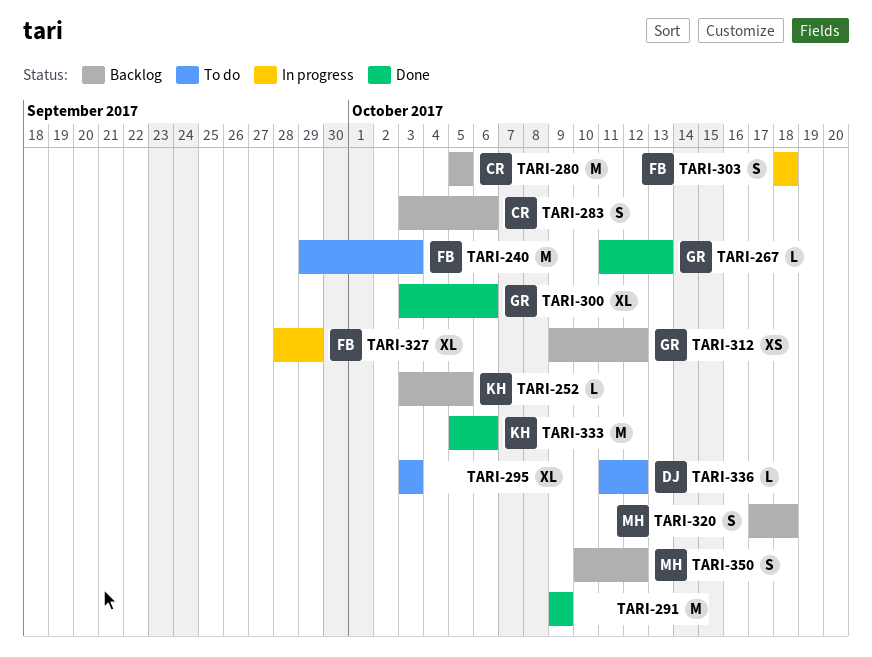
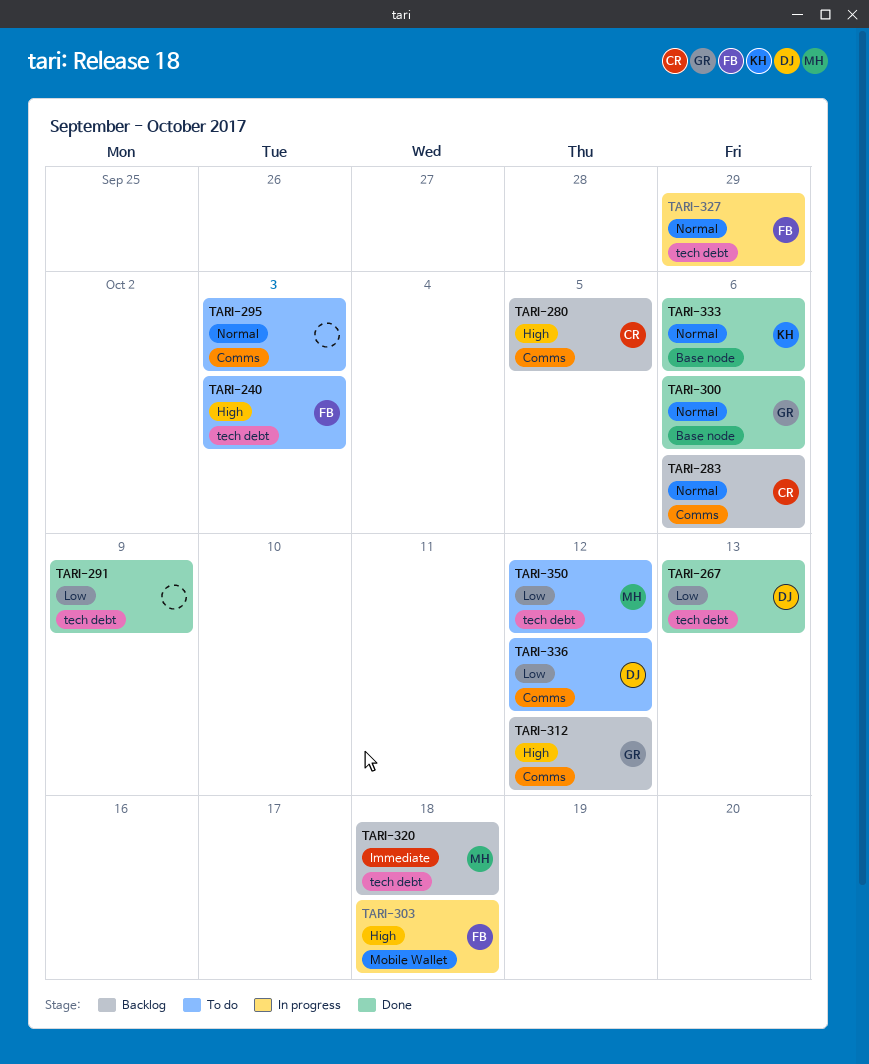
TARI-252: present -> none
TARI-267, owner: GR -> DJ
TARI-350, status: Backlog -> To do

